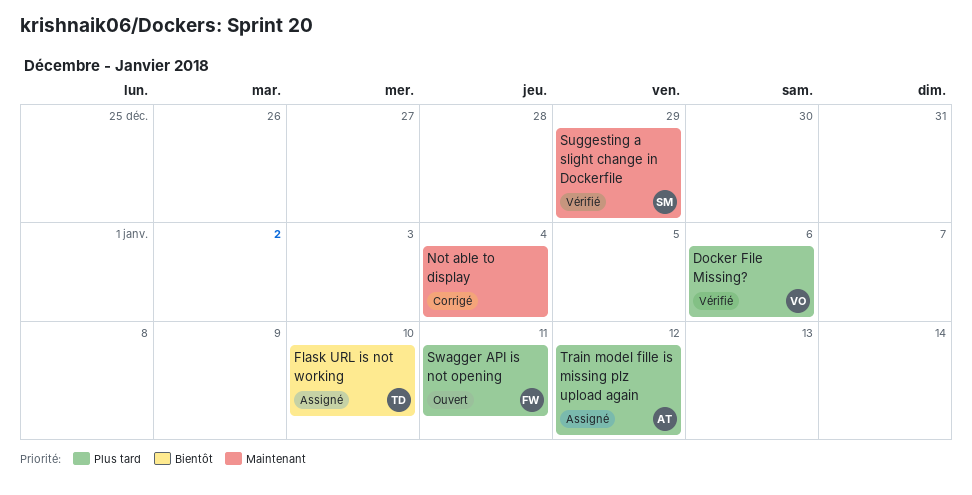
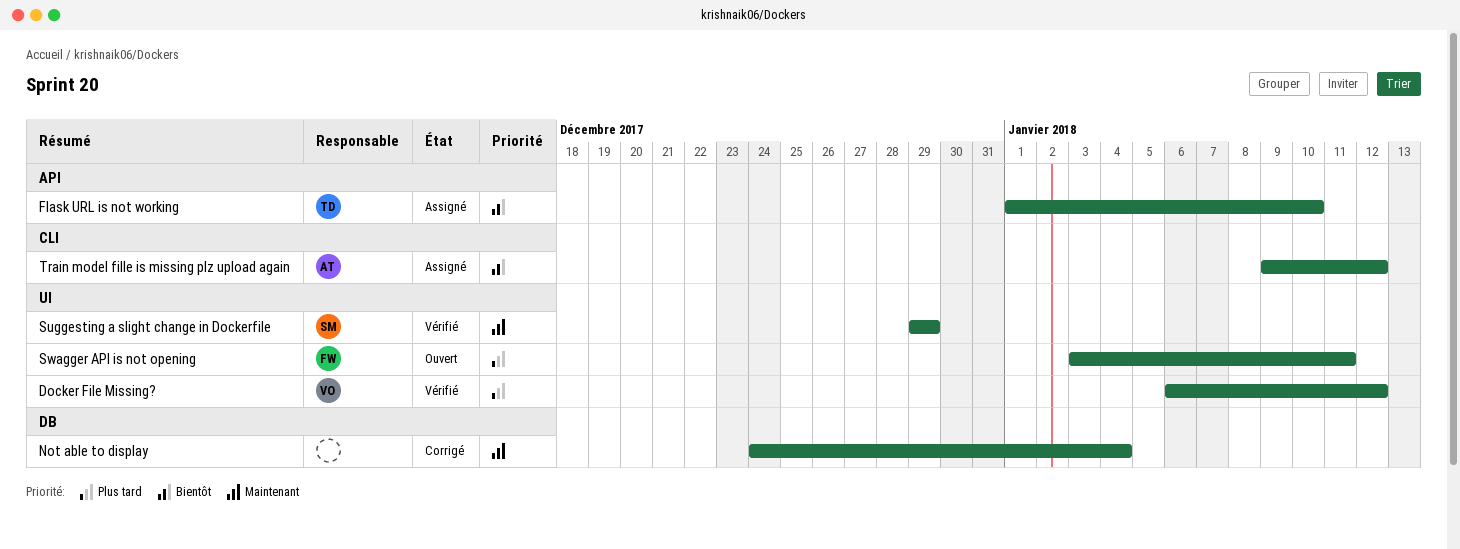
Docker File Missing?, due: Jan 6 -> Jan 12
Train model fille is missing plz upload again, priority: Plus tard -> Bientôt

